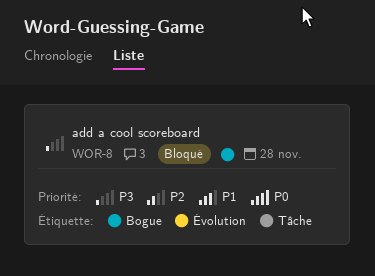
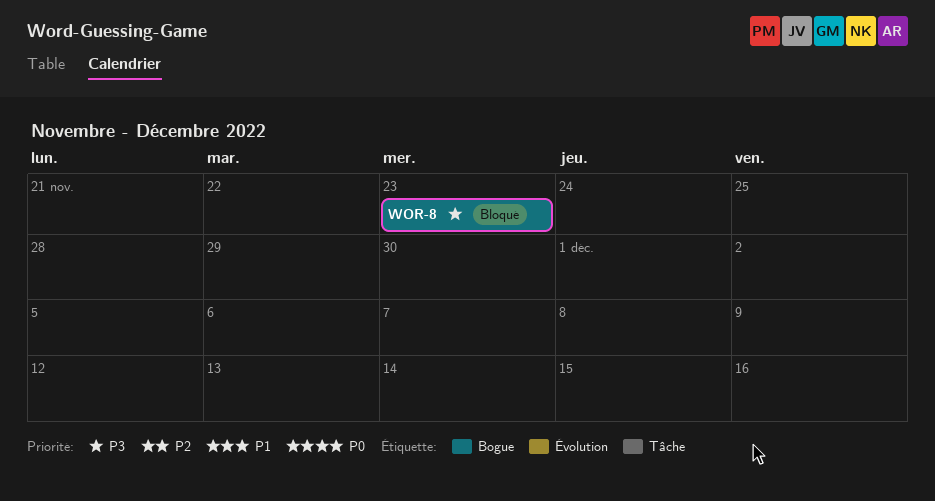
WOR-8, due: Nov 28 -> Nov 23

